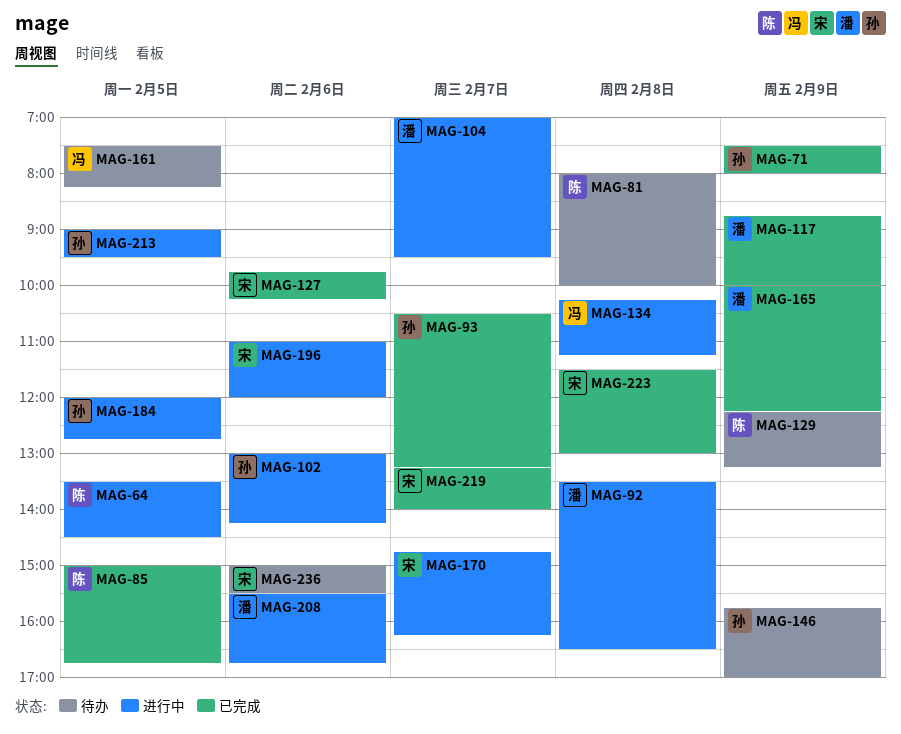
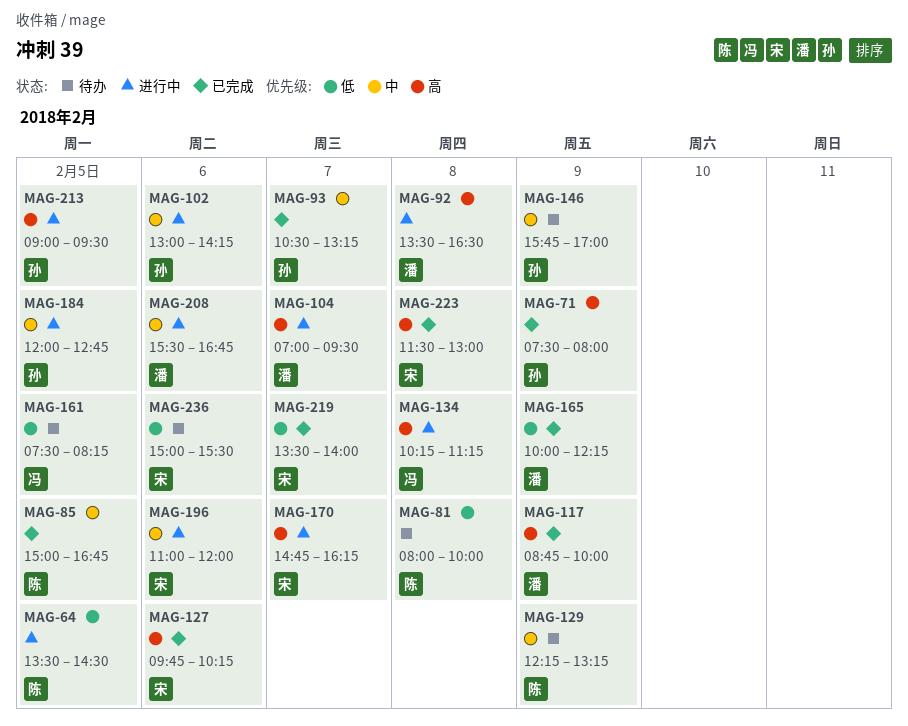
MAG-219, begins: 13:15 -> 13:30

